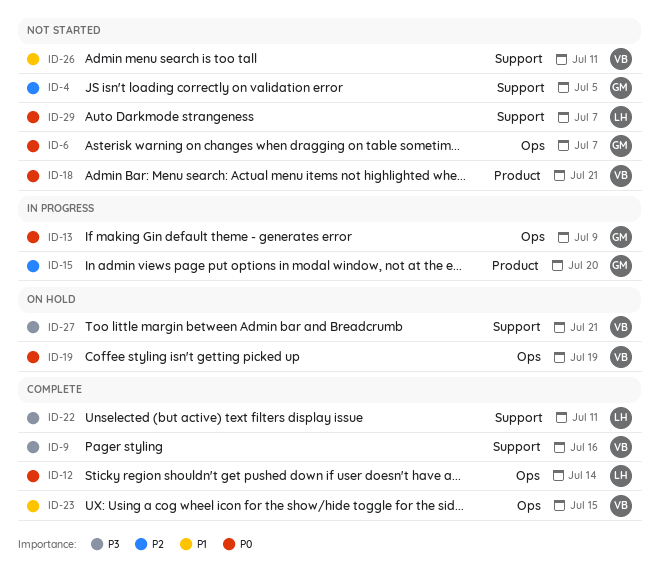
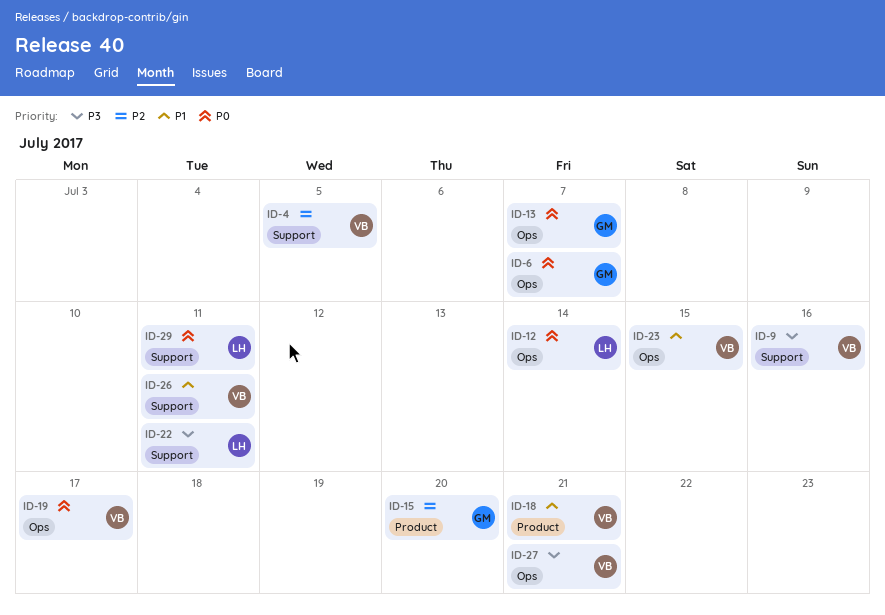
ID-4, owner: GM -> VB
ID-13, due: Jul 9 -> Jul 7
ID-18, priority: P0 -> P1
ID-19, due: Jul 19 -> Jul 17
ID-27, label: Support -> Ops
ID-29, due: Jul 7 -> Jul 11

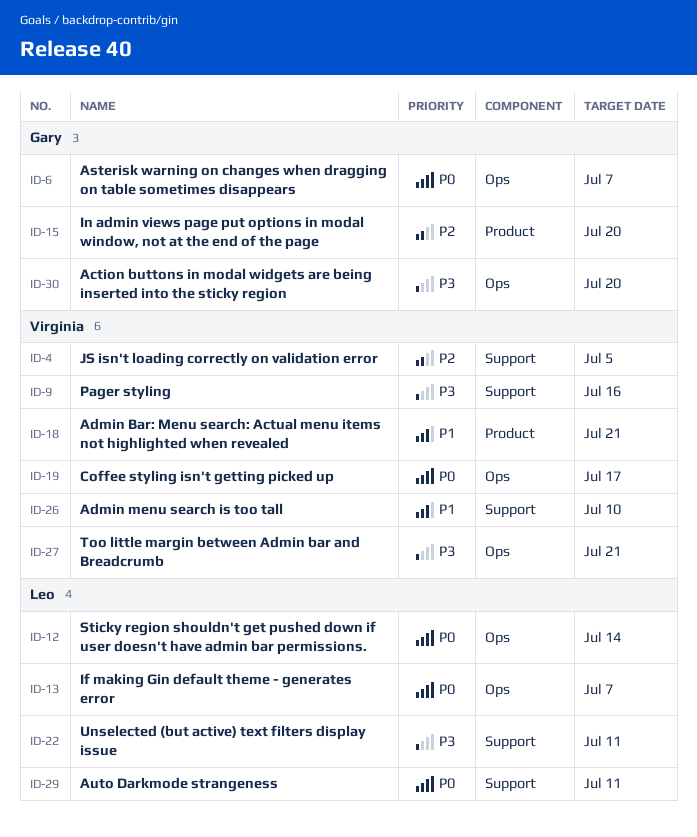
ID-13, owner: Gary -> Leo
ID-23: present -> none
ID-26, due: Jul 11 -> Jul 10
ID-30: none -> present

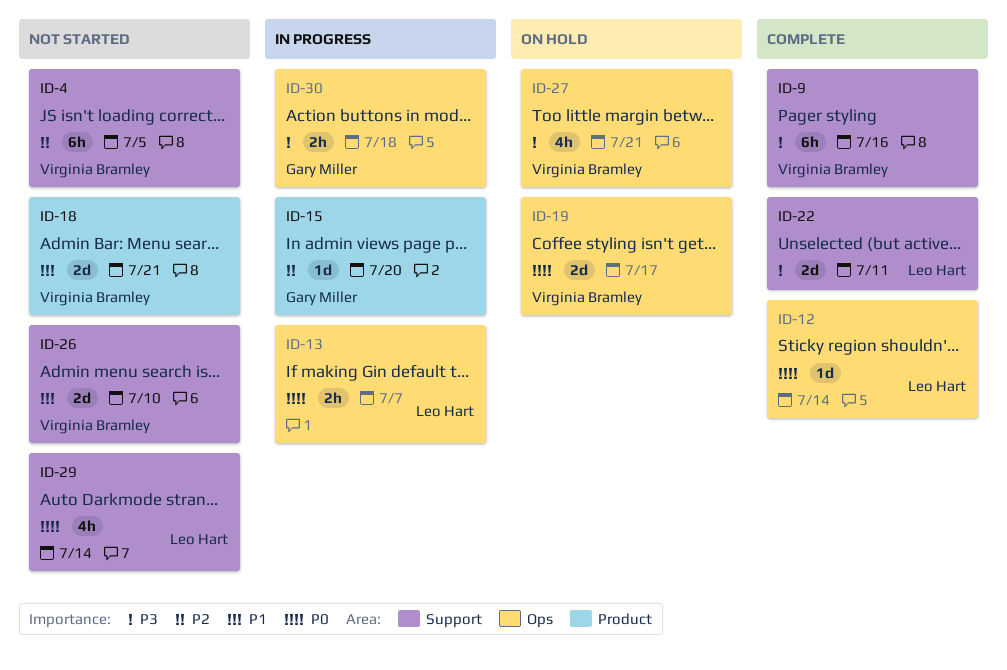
ID-6: present -> none
ID-29, due: Jul 11 -> Jul 14
ID-30, due: Jul 20 -> Jul 18

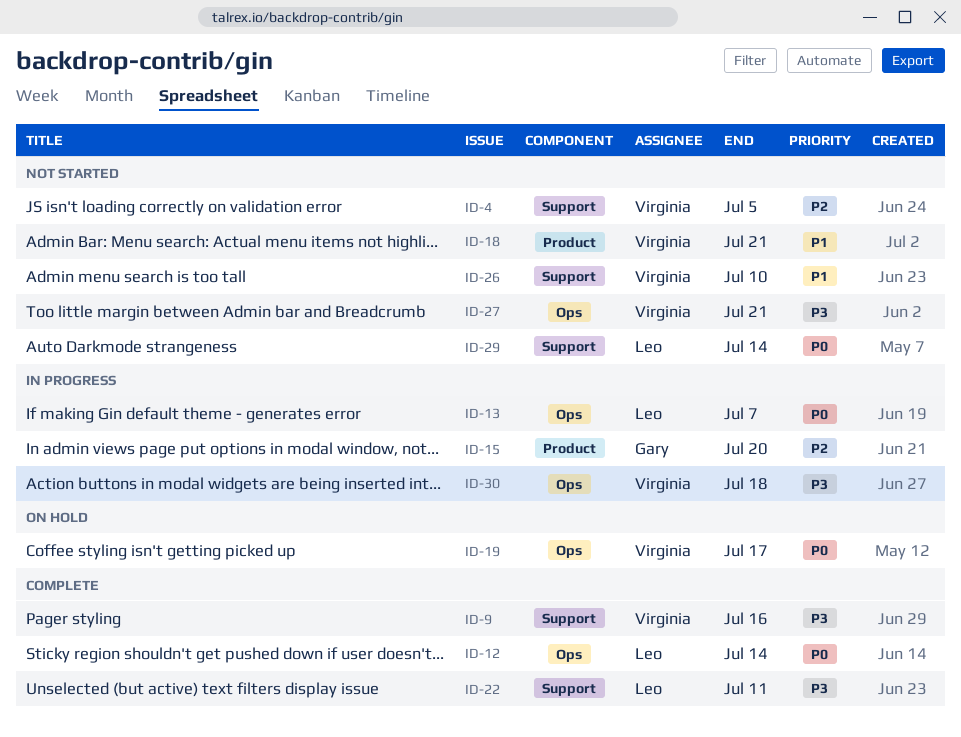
ID-27, status: On hold -> Not started
ID-30, owner: Gary Miller -> Virginia Bramley

